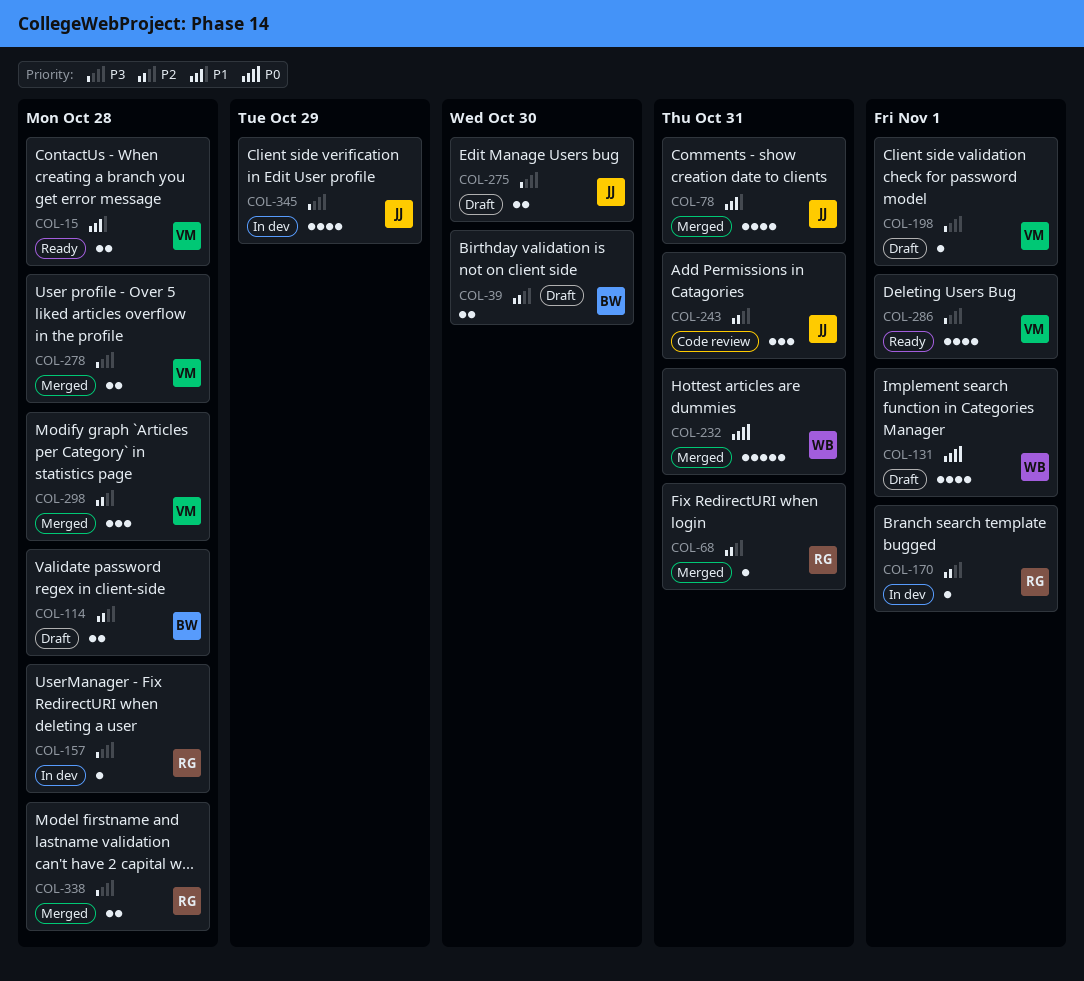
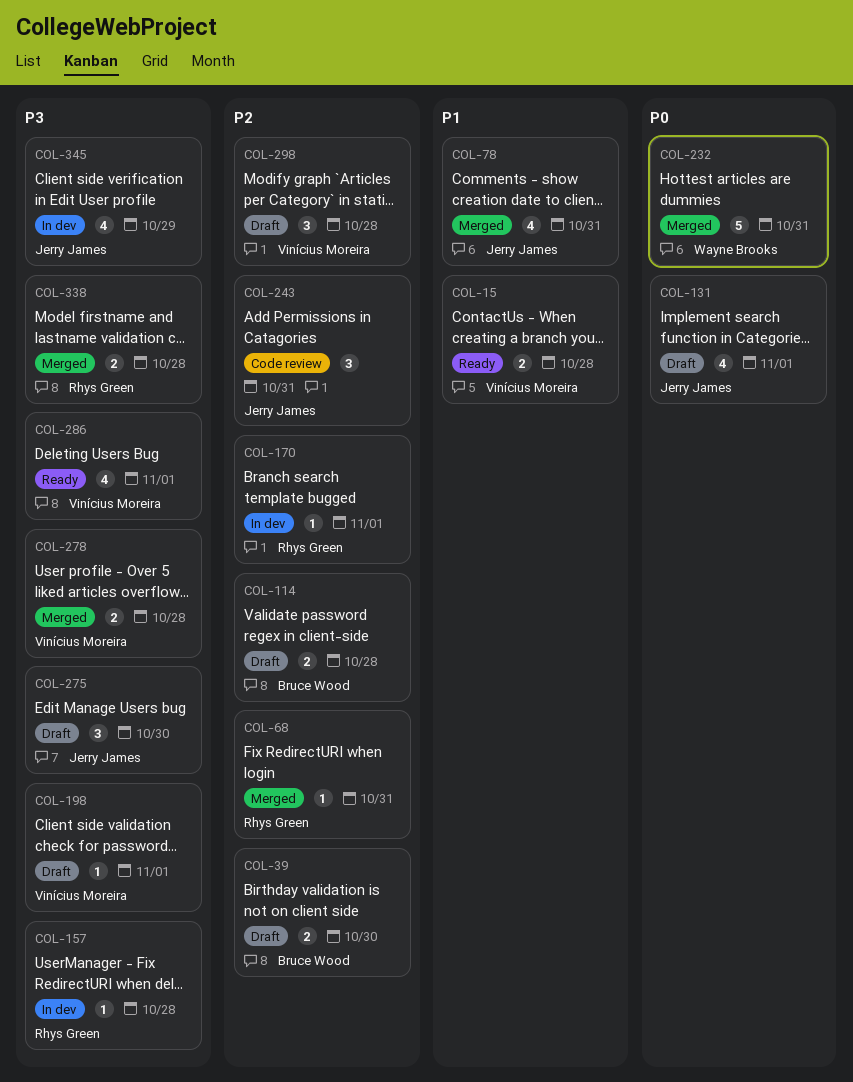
COL-131, owner: Wayne Brooks -> Jerry James
COL-275, estimate: 2 -> 3
COL-298, status: Merged -> Draft

